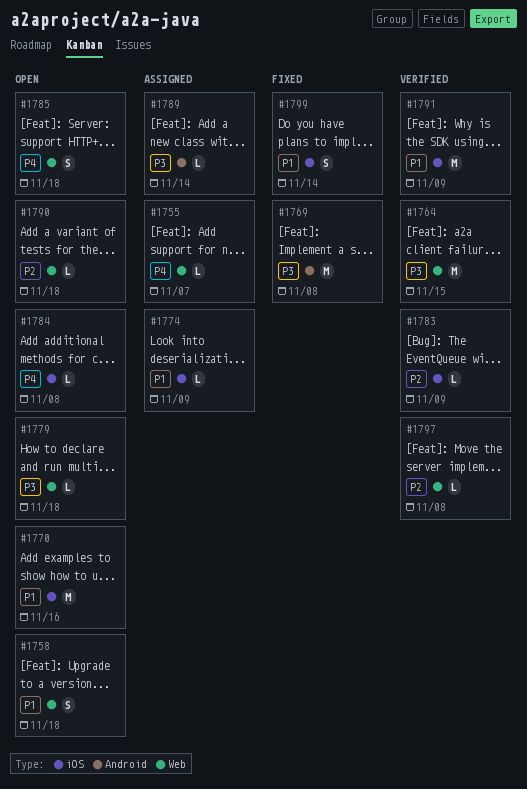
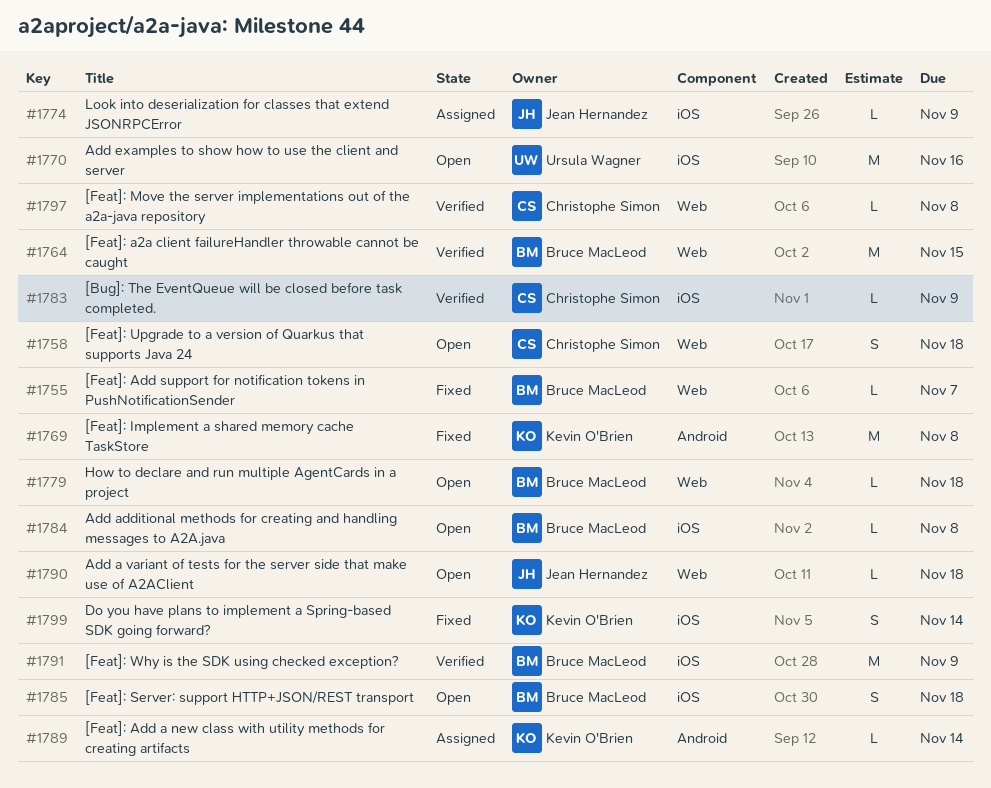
#1755, status: Assigned -> Fixed
#1785, label: Web -> iOS

